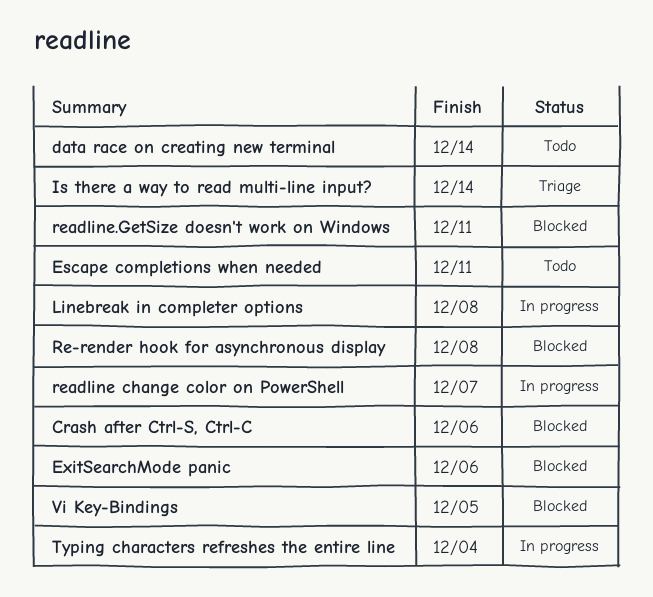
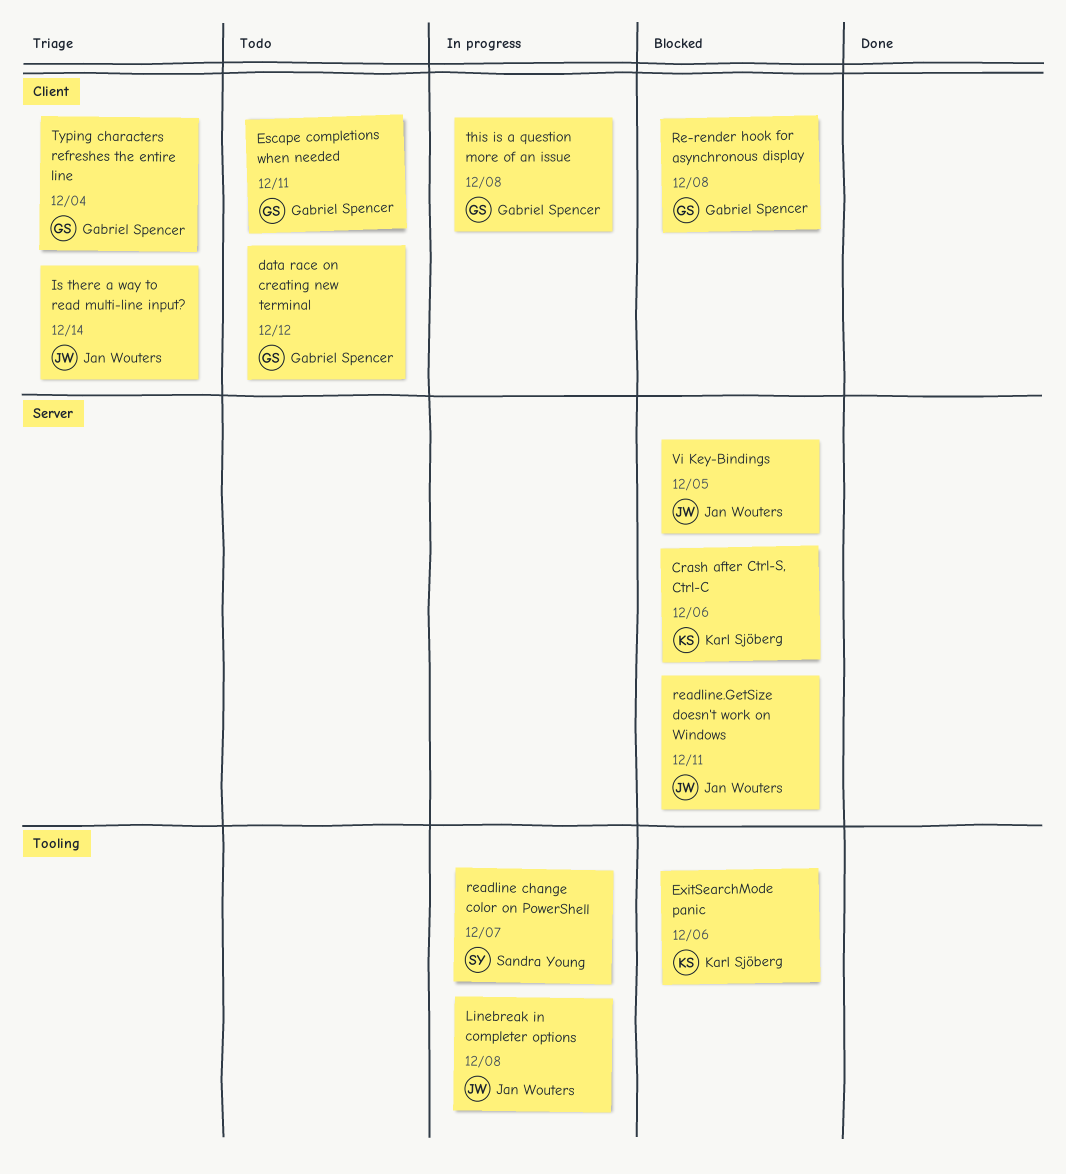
data race on creating new terminal, due: Dec 14 -> Dec 12
this is a question more of an issue: none -> present
Typing characters refreshes the entire line, status: In progress -> Triage

